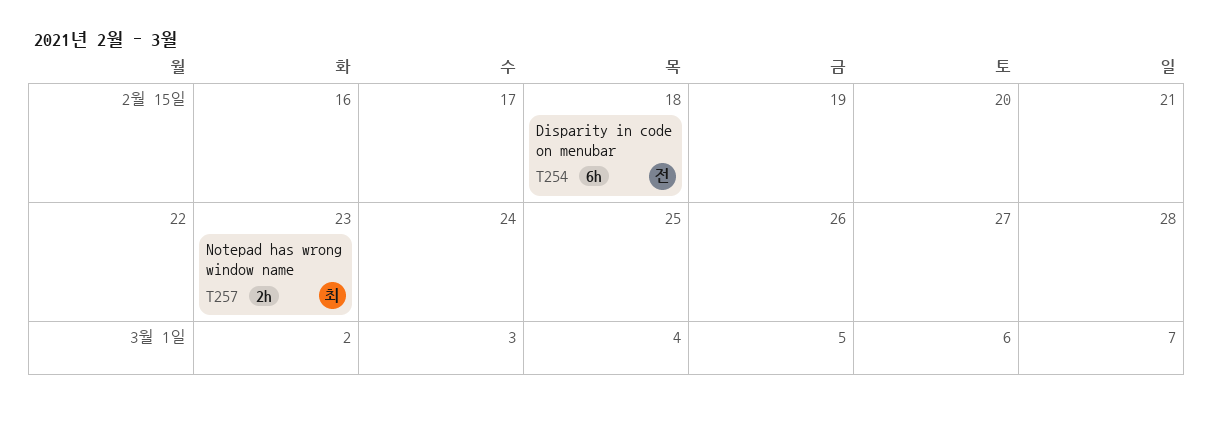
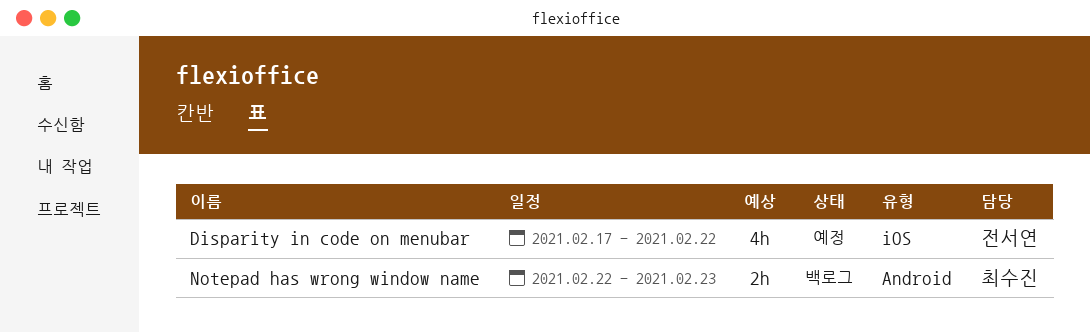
Disparity in code on menubar, estimate: 6h -> 4h
Disparity in code on menubar, due: Feb 18 -> Feb 22

